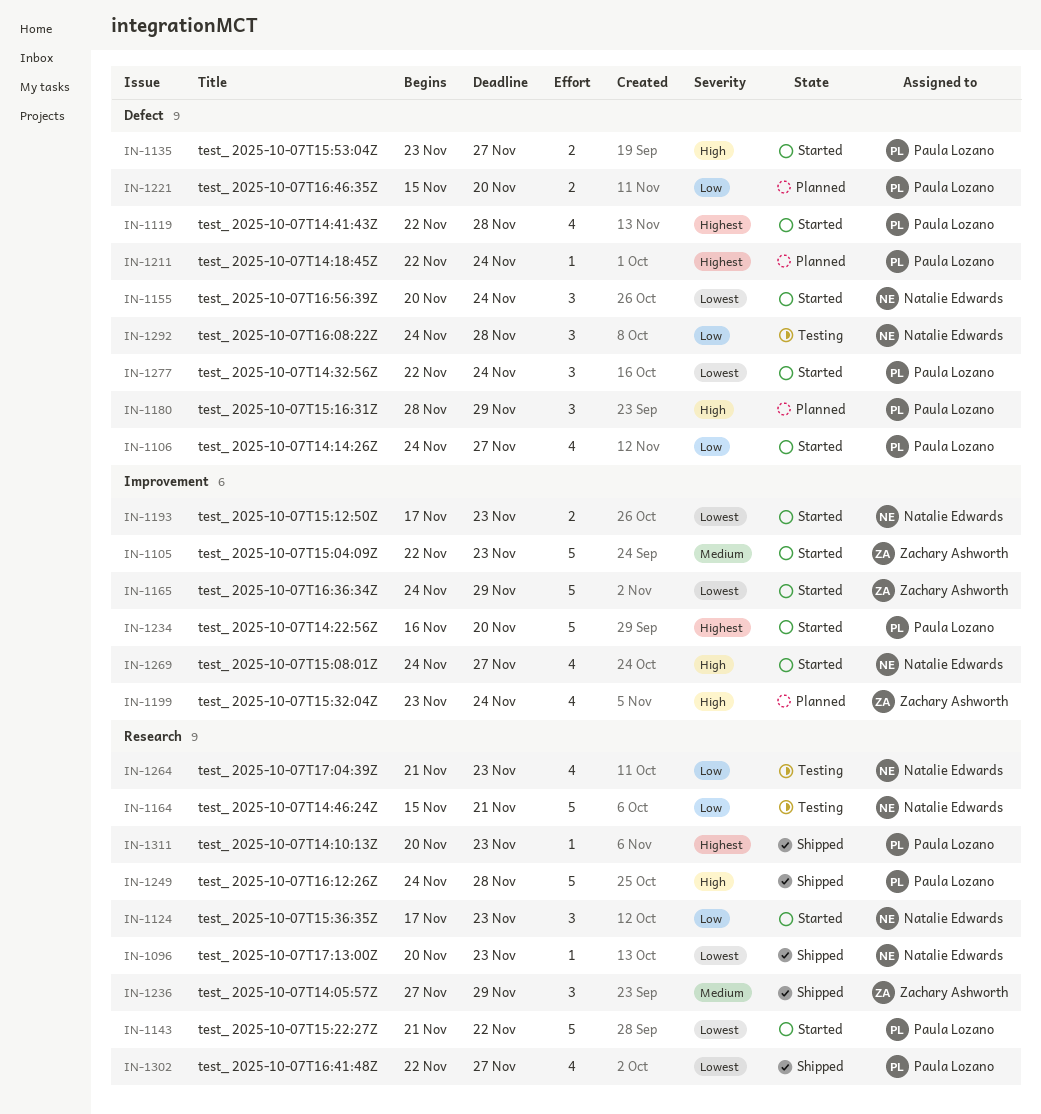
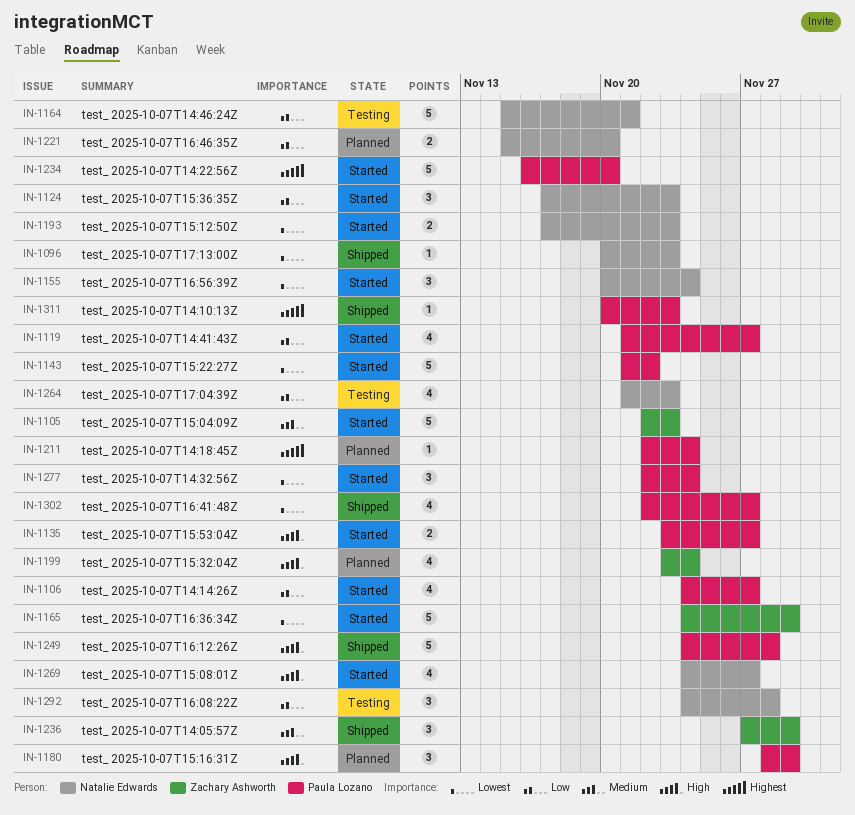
IN-1119, priority: Highest -> Low
IN-1119, start: Nov 22 -> Nov 21
IN-1119, due: Nov 28 -> Nov 27
IN-1221, owner: Paula Lozano -> Natalie Edwards

